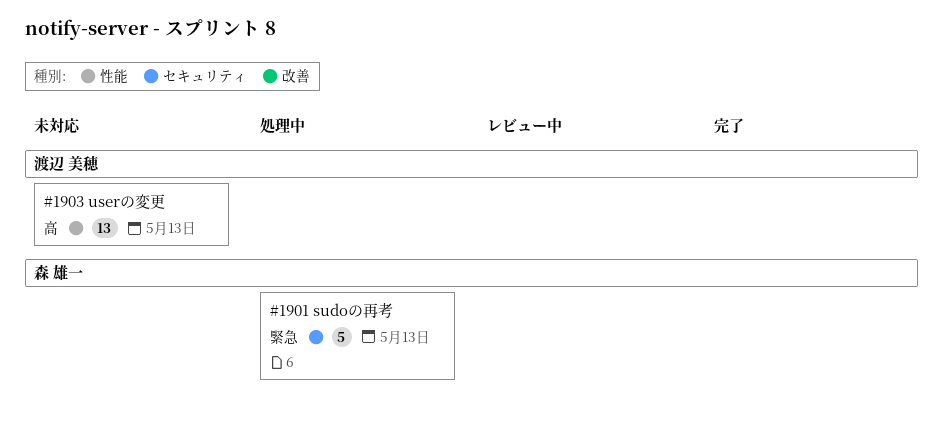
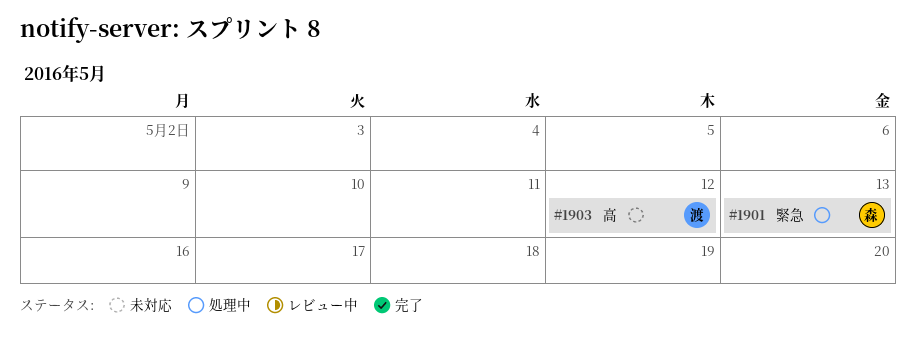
#1903, due: May 13 -> May 12

